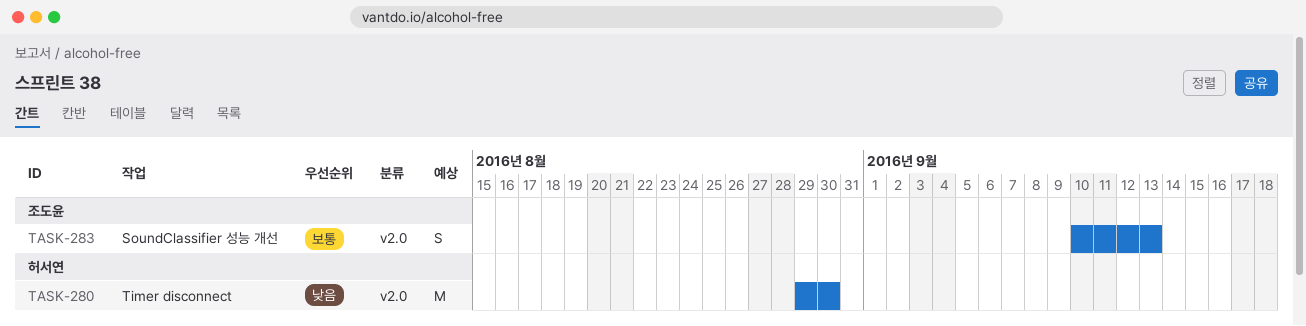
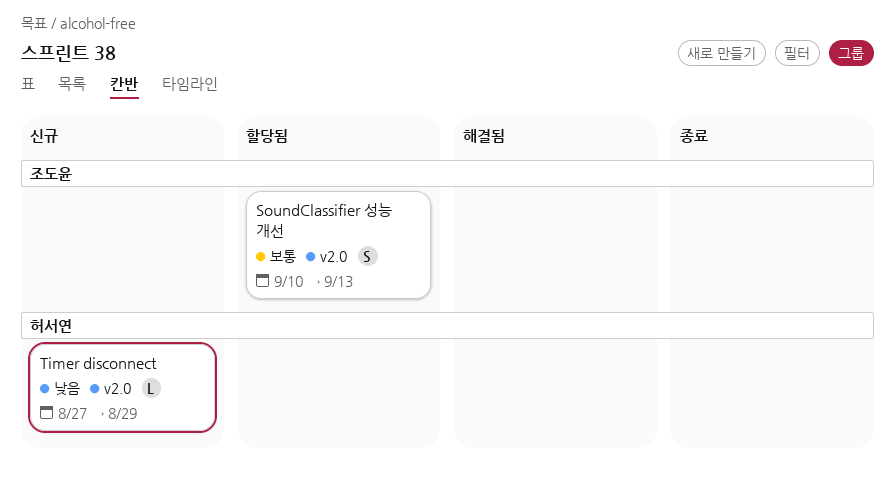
Timer disconnect, estimate: M -> L
Timer disconnect, start: Aug 29 -> Aug 27
Timer disconnect, due: Aug 30 -> Aug 29

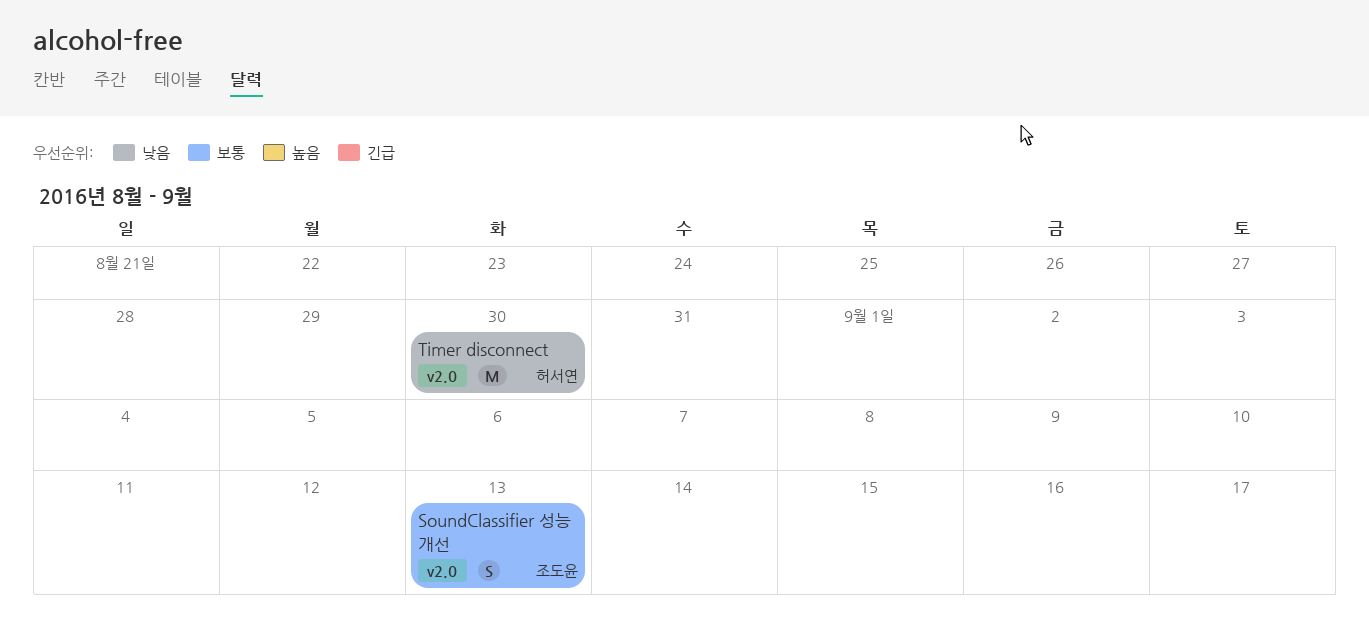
Timer disconnect, estimate: L -> M
Timer disconnect, due: Aug 29 -> Aug 30

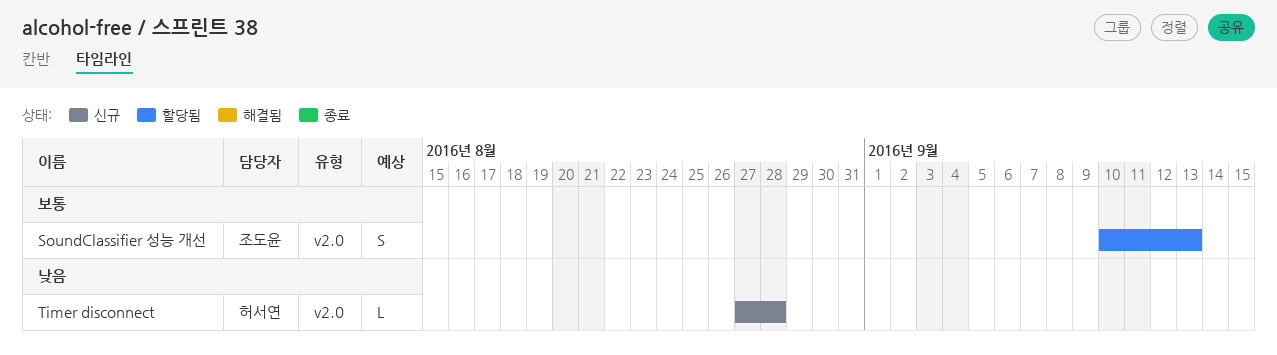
Timer disconnect, estimate: M -> L
Timer disconnect, due: Aug 30 -> Aug 28

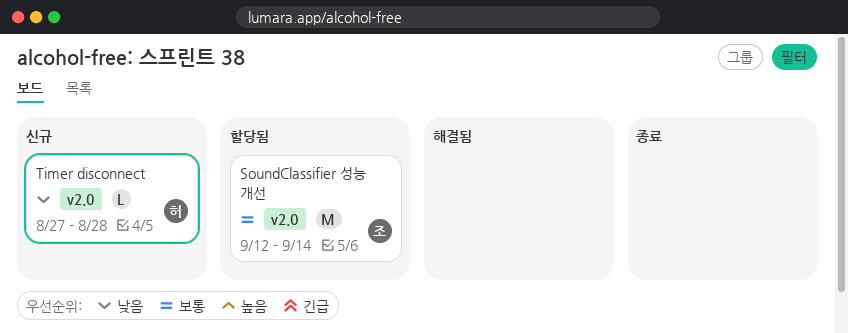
SoundClassifier 성능 개선, estimate: S -> M
SoundClassifier 성능 개선, start: Sep 10 -> Sep 12
SoundClassifier 성능 개선, due: Sep 13 -> Sep 14

